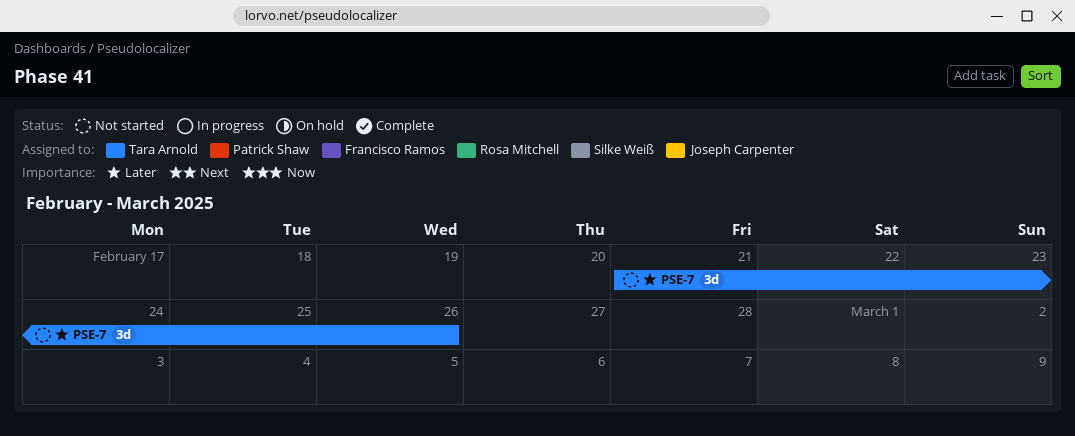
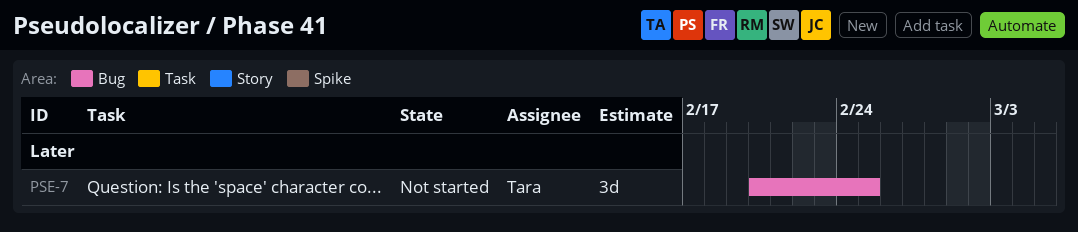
PSE-7, start: Feb 21 -> Feb 20
PSE-7, due: Feb 26 -> Feb 25

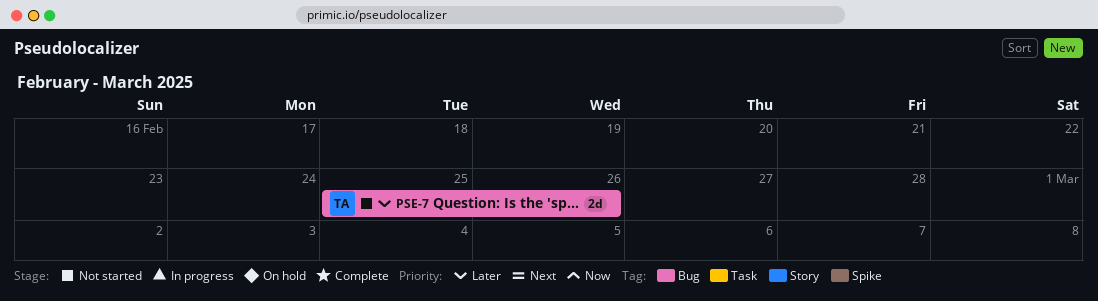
PSE-7, estimate: 3d -> 2d
PSE-7, start: Feb 20 -> Feb 25
PSE-7, due: Feb 25 -> Feb 26

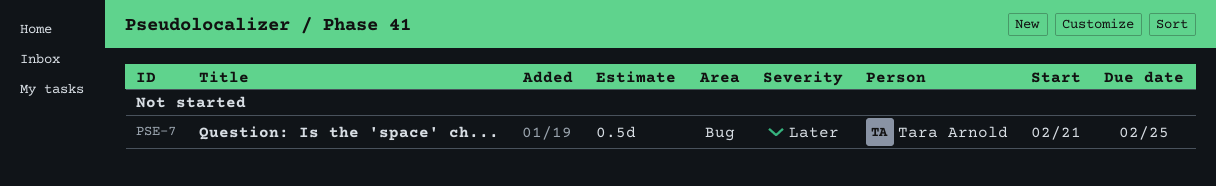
PSE-7, estimate: 2d -> 0.5d
PSE-7, start: Feb 25 -> Feb 21
PSE-7, due: Feb 26 -> Feb 25

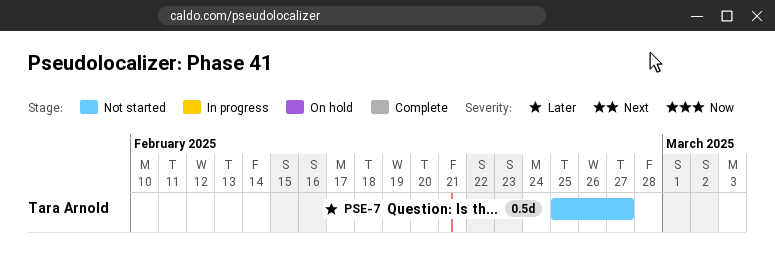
PSE-7, start: Feb 21 -> Feb 25
PSE-7, due: Feb 25 -> Feb 27

